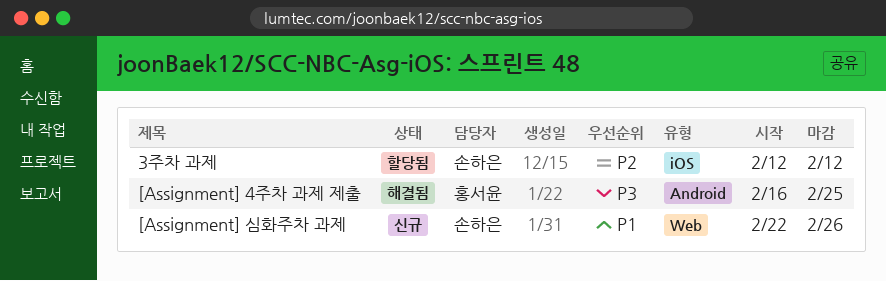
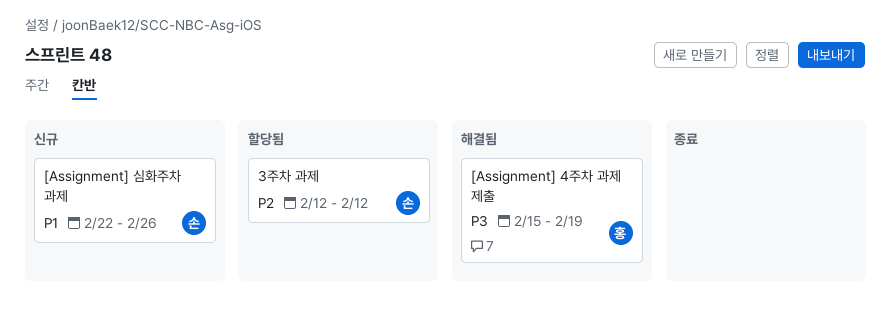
[Assignment] 4주차 과제 제출, start: Feb 16 -> Feb 15
[Assignment] 4주차 과제 제출, due: Feb 25 -> Feb 19

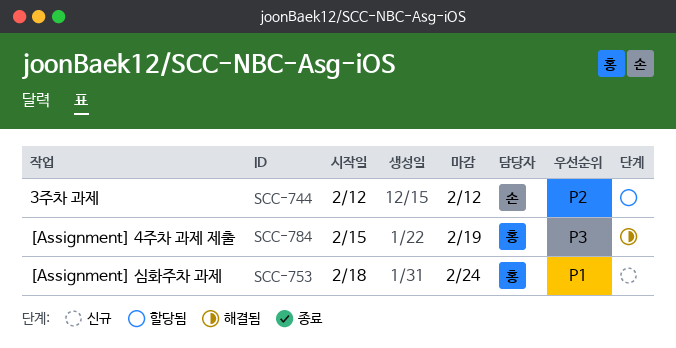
[Assignment] 심화주차 과제, owner: 손 -> 홍
[Assignment] 심화주차 과제, start: Feb 22 -> Feb 18
[Assignment] 심화주차 과제, due: Feb 26 -> Feb 24

